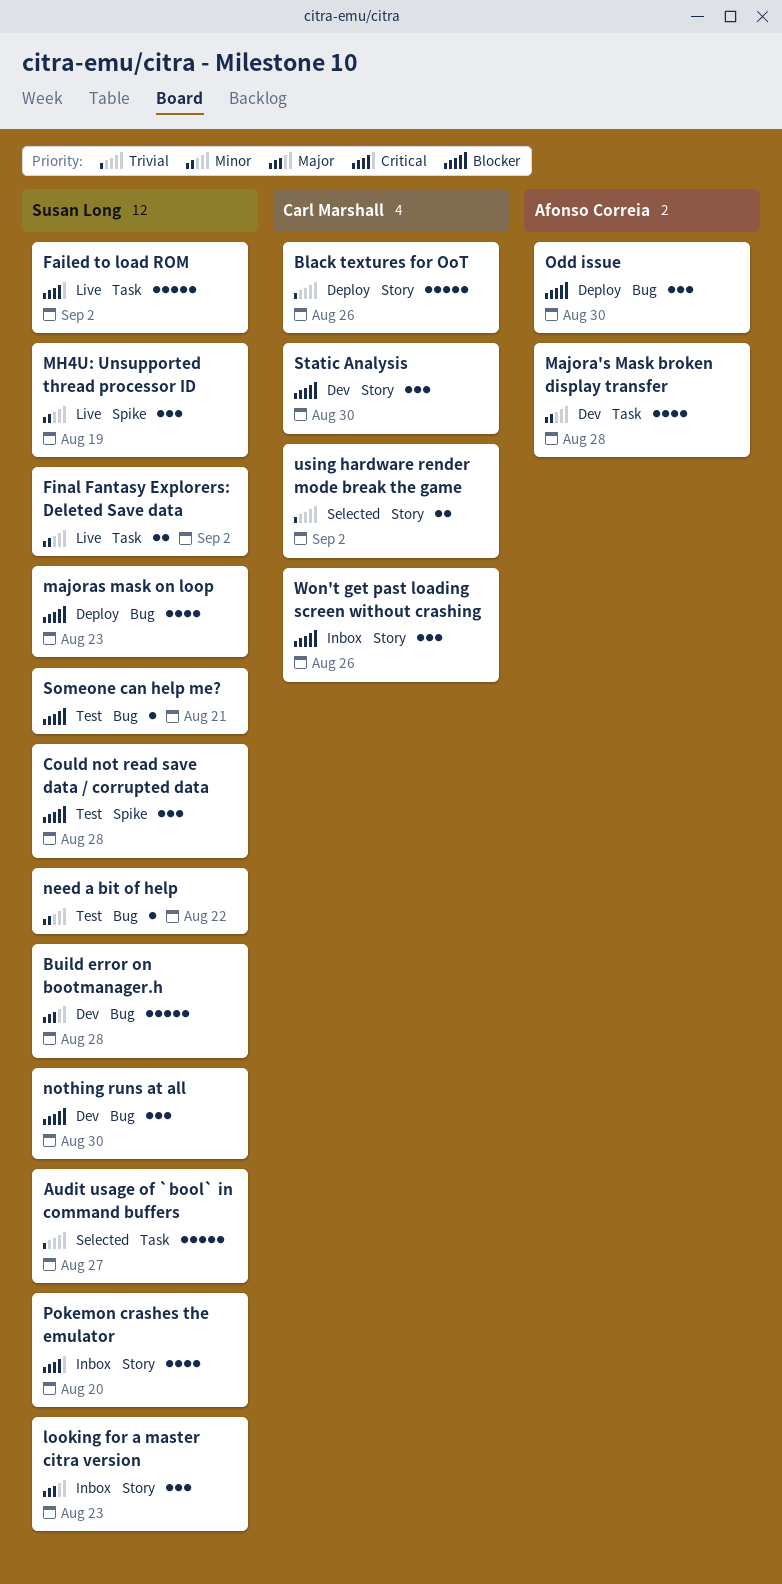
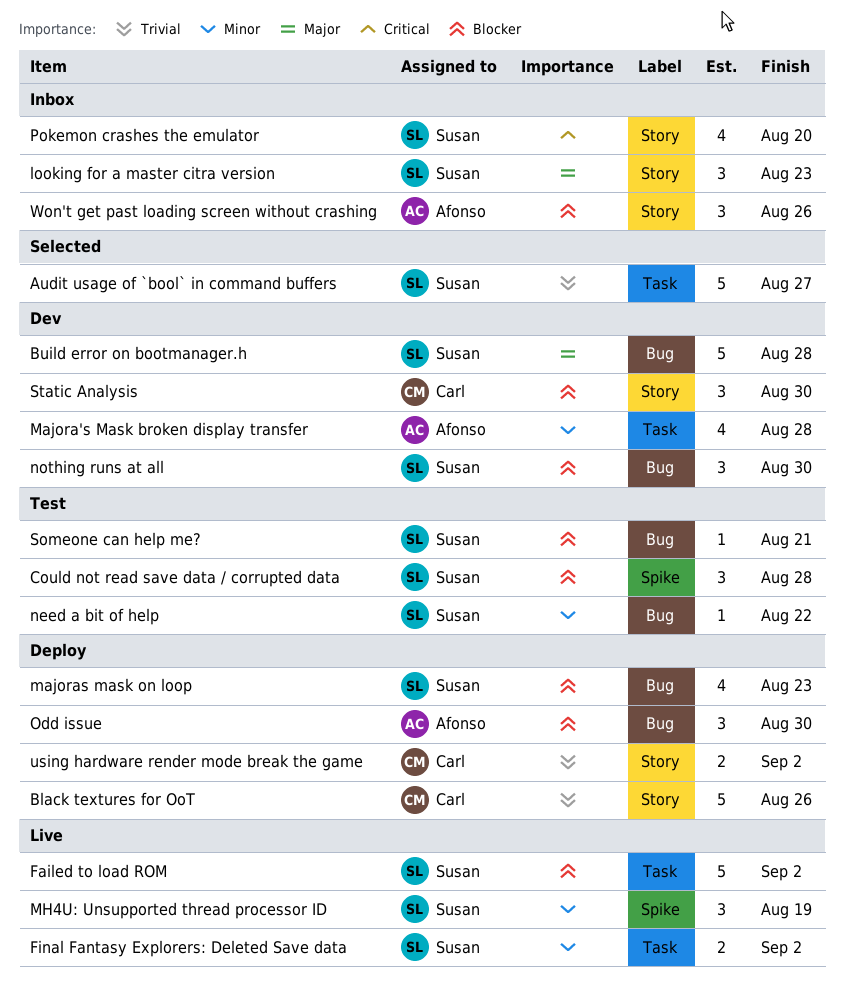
Failed to load ROM, priority: Critical -> Blocker
using hardware render mode break the game, status: Selected -> Deploy
Won't get past loading screen without crashing, owner: Carl Marshall -> Afonso Correia

